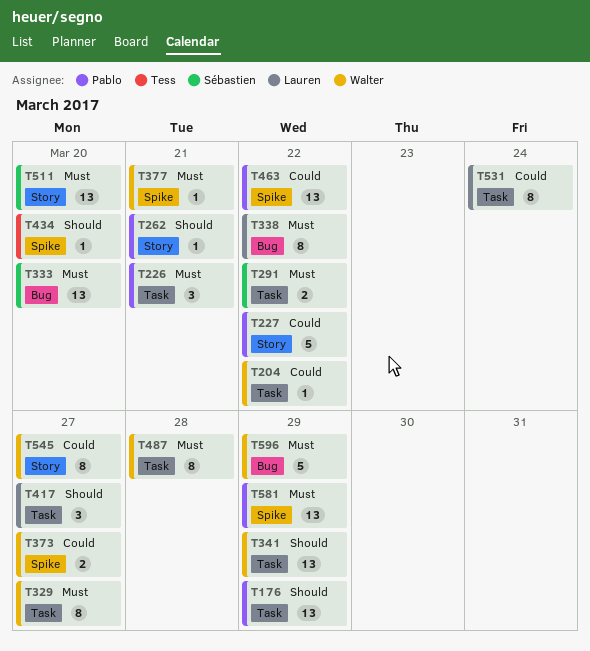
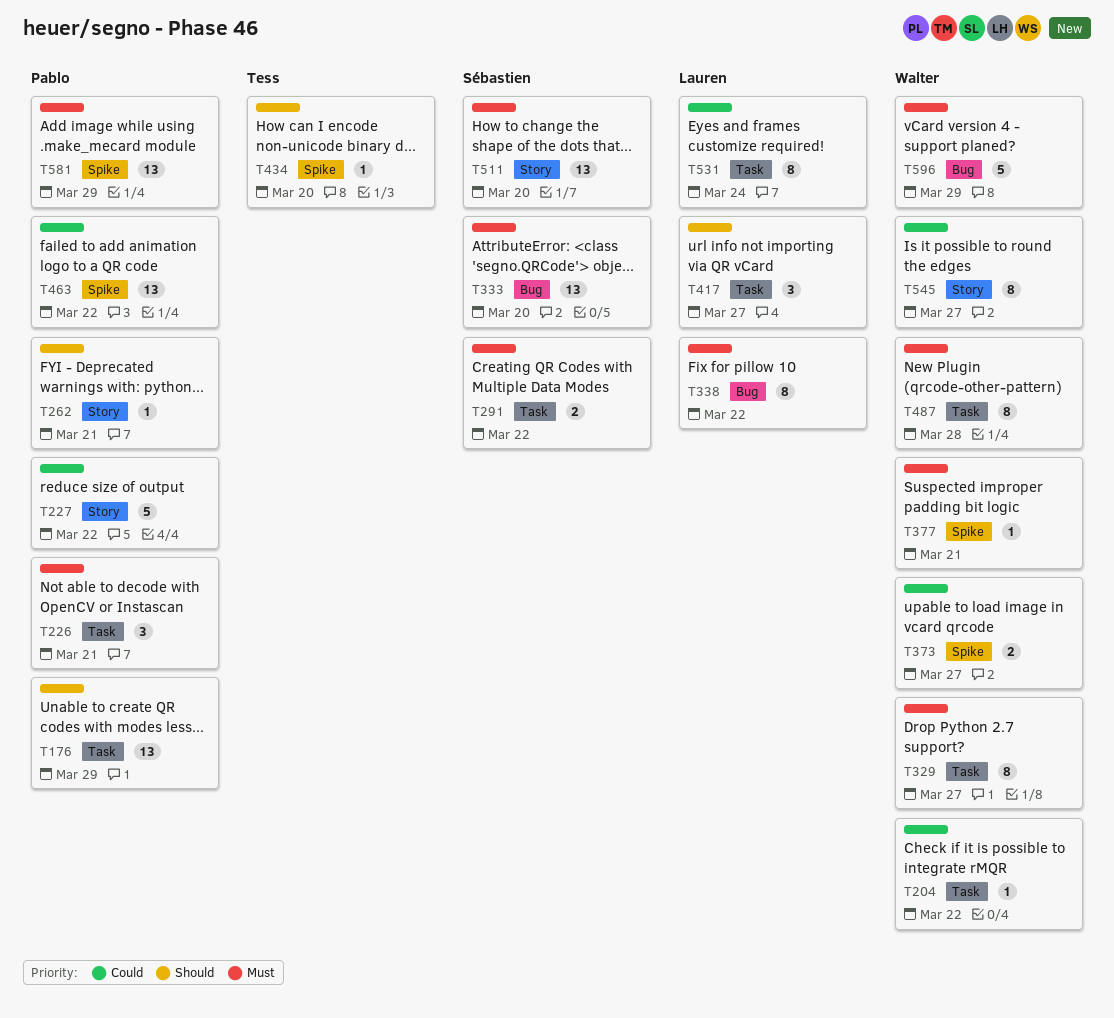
T341: present -> none

